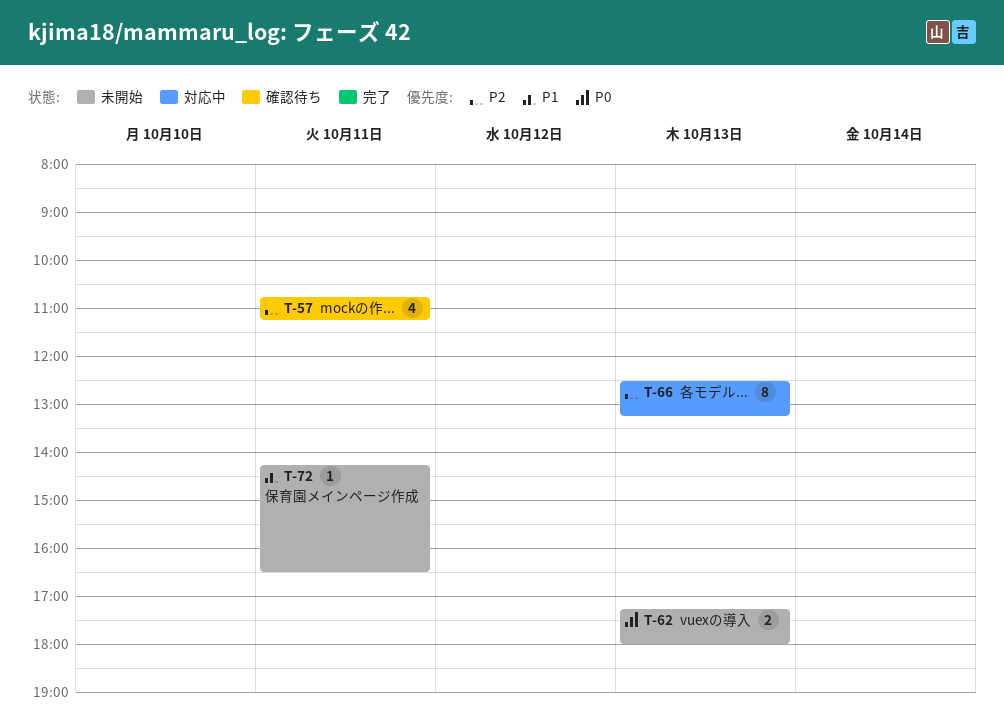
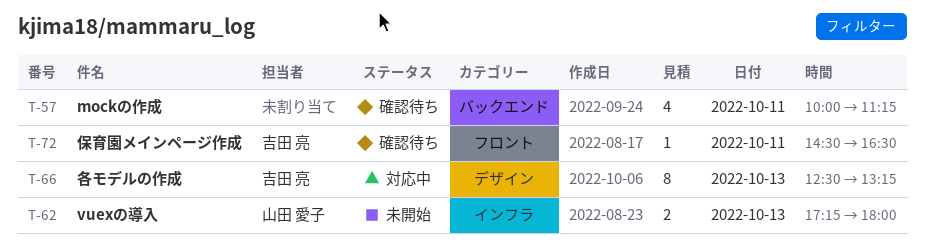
T-57, begins: 10:45 -> 10:00
T-72, status: 未開始 -> 確認待ち
T-72, begins: 14:15 -> 14:30

